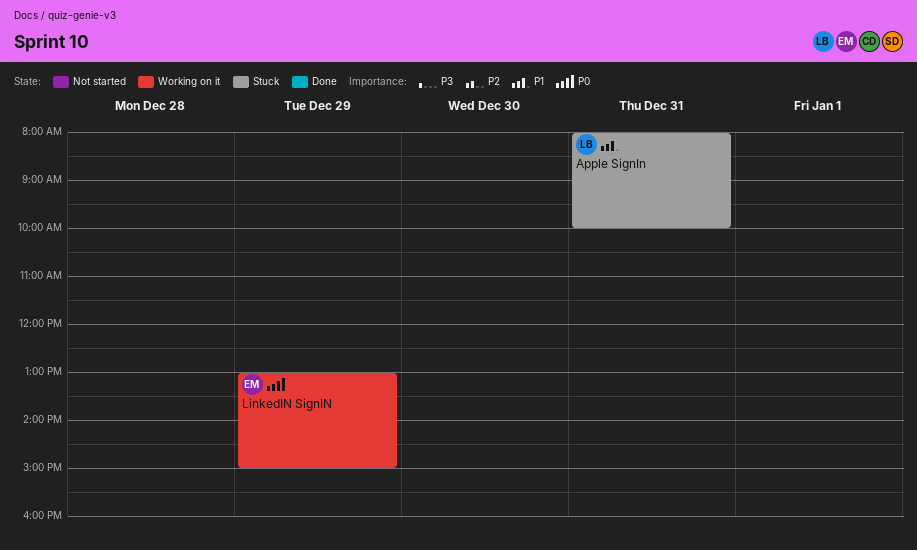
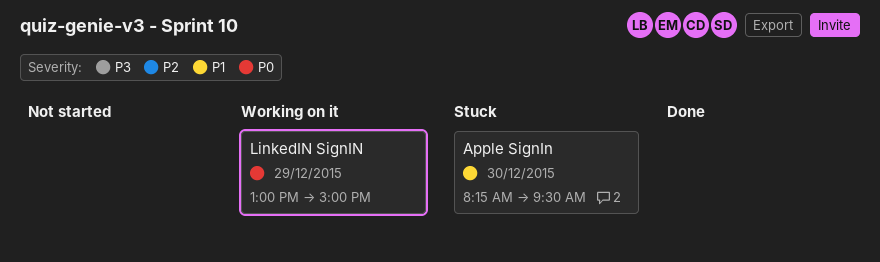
Apple SignIn, day: Dec 31 -> Dec 30
Apple SignIn, begins: 08:00 -> 08:15
Apple SignIn, ends: 10:00 -> 09:30

